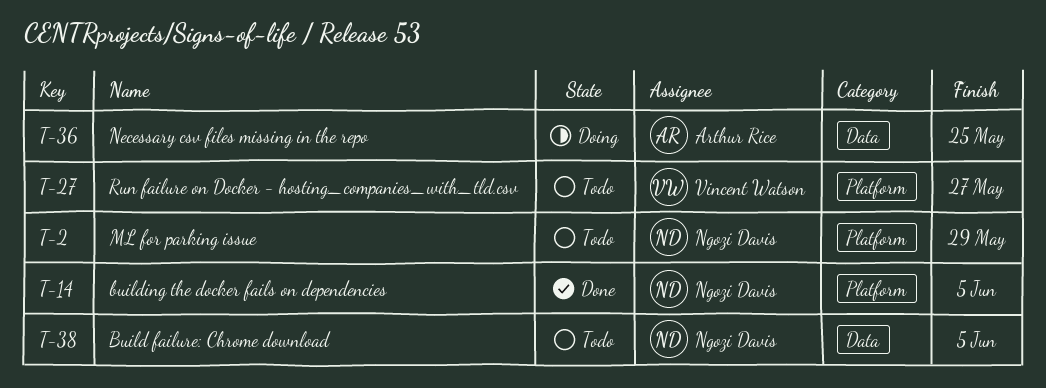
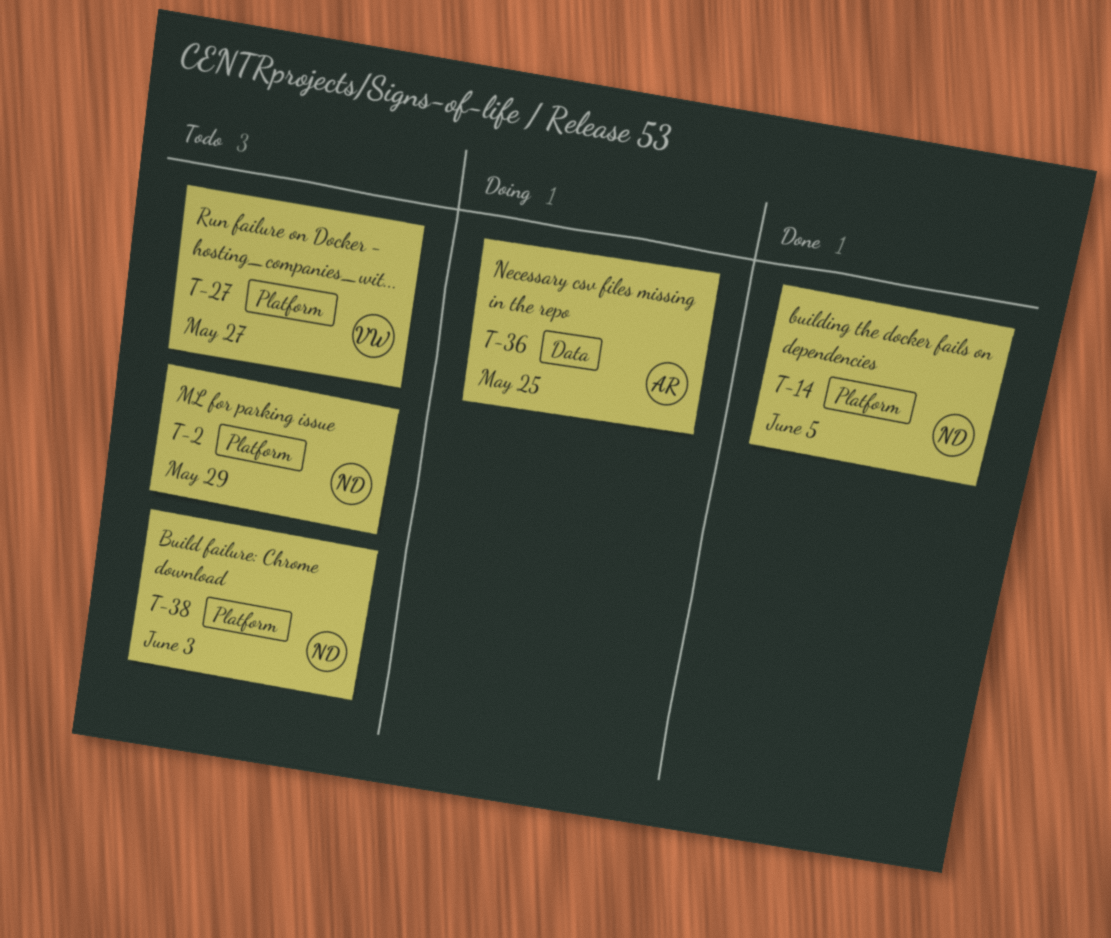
T-38, label: Data -> Platform
T-38, due: Jun 5 -> Jun 3

